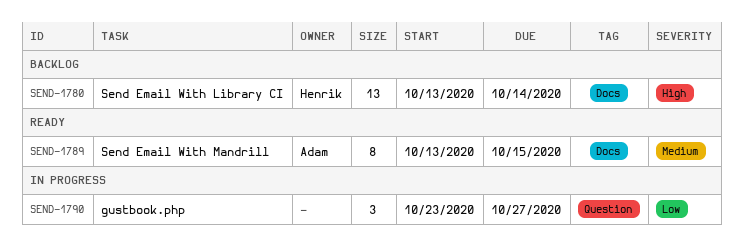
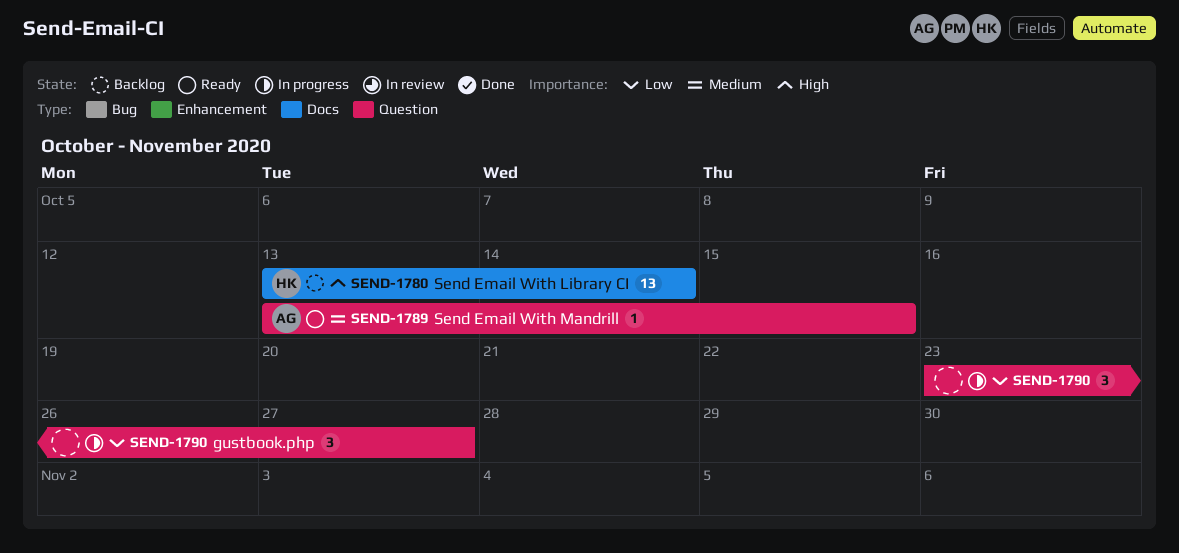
SEND-1789, label: Docs -> Question
SEND-1789, estimate: 8 -> 1

